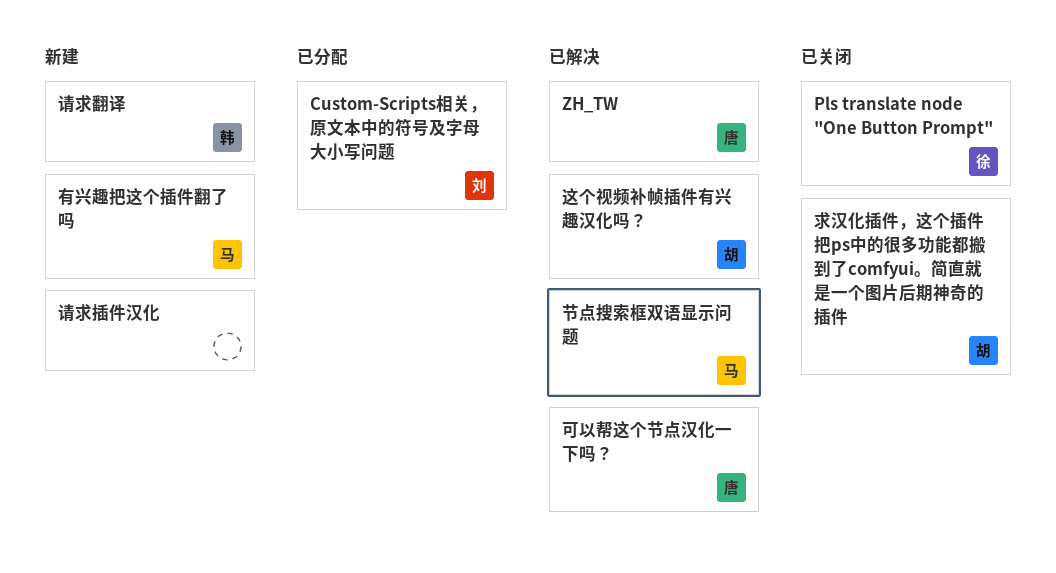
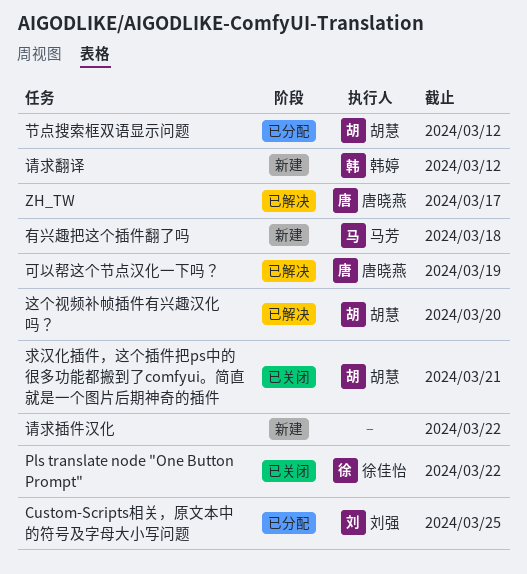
节点搜索框双语显示问题, status: 已解决 -> 已分配
节点搜索框双语显示问题, owner: 马芳 -> 胡慧

